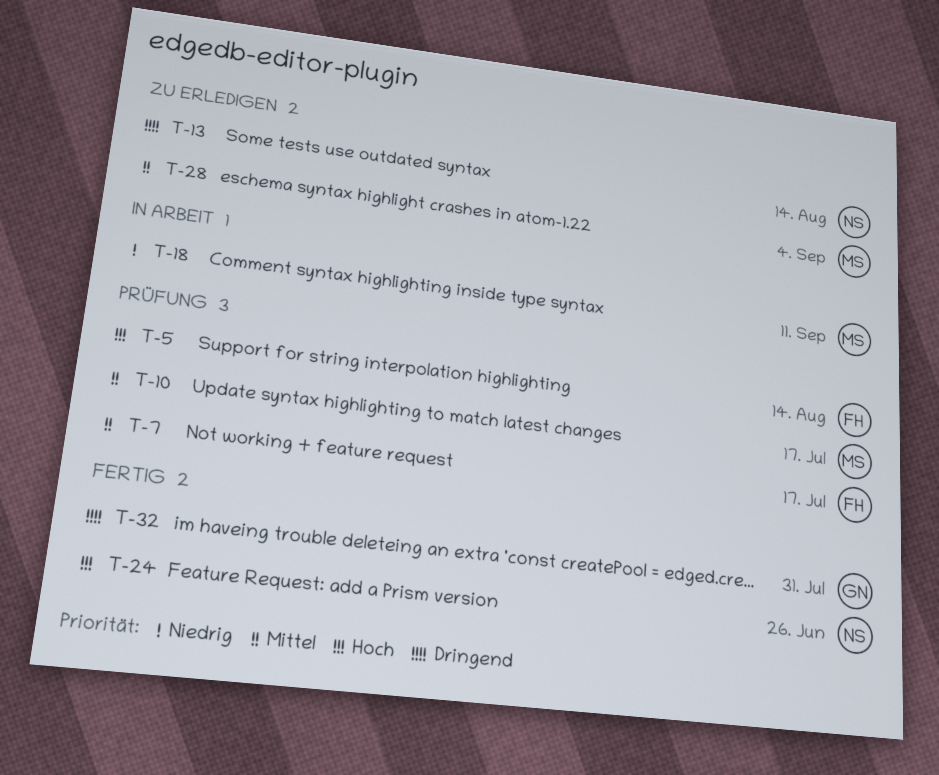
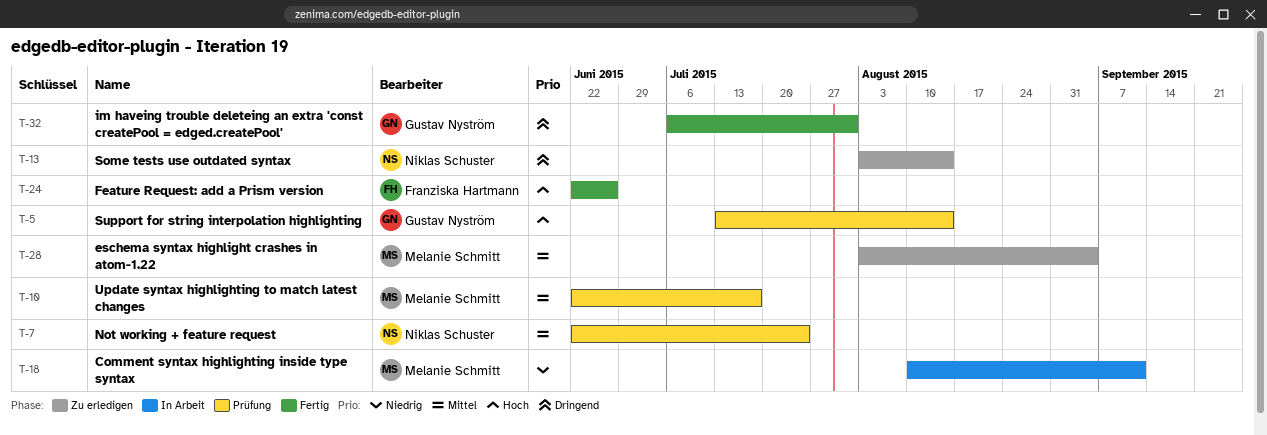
T-5, owner: Franziska Hartmann -> Gustav Nyström
T-7, owner: Franziska Hartmann -> Niklas Schuster
T-7, due: Jul 17 -> Jul 24
T-24, owner: Niklas Schuster -> Franziska Hartmann

